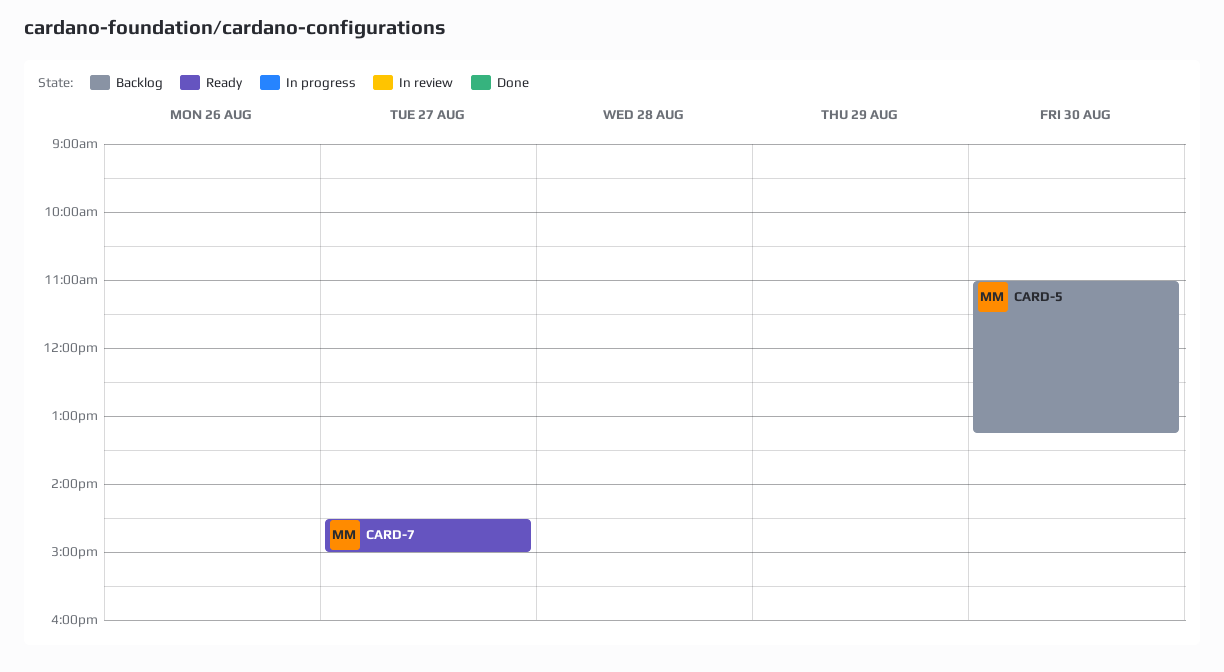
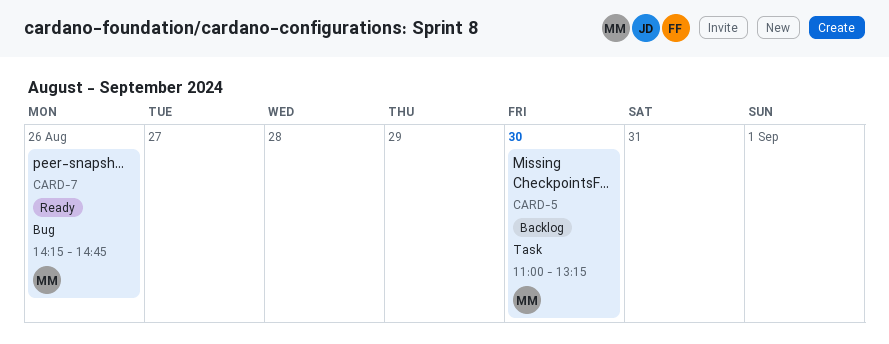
CARD-7, day: Aug 27 -> Aug 26
CARD-7, begins: 14:30 -> 14:15
CARD-7, ends: 15:00 -> 14:45

